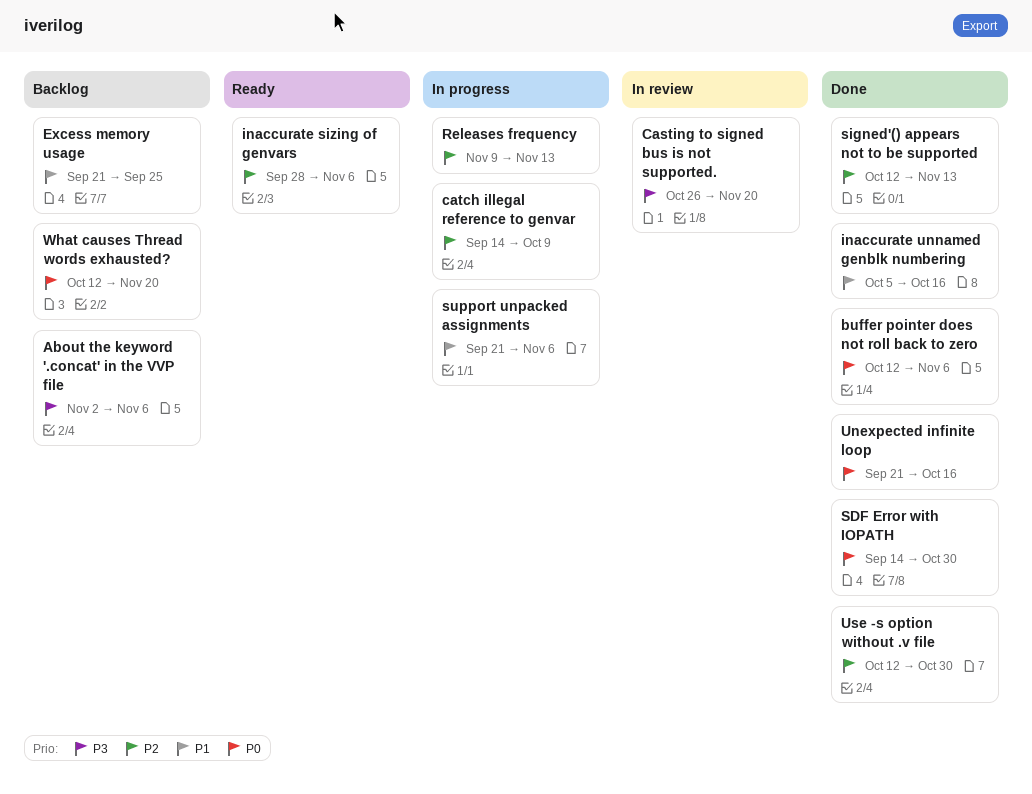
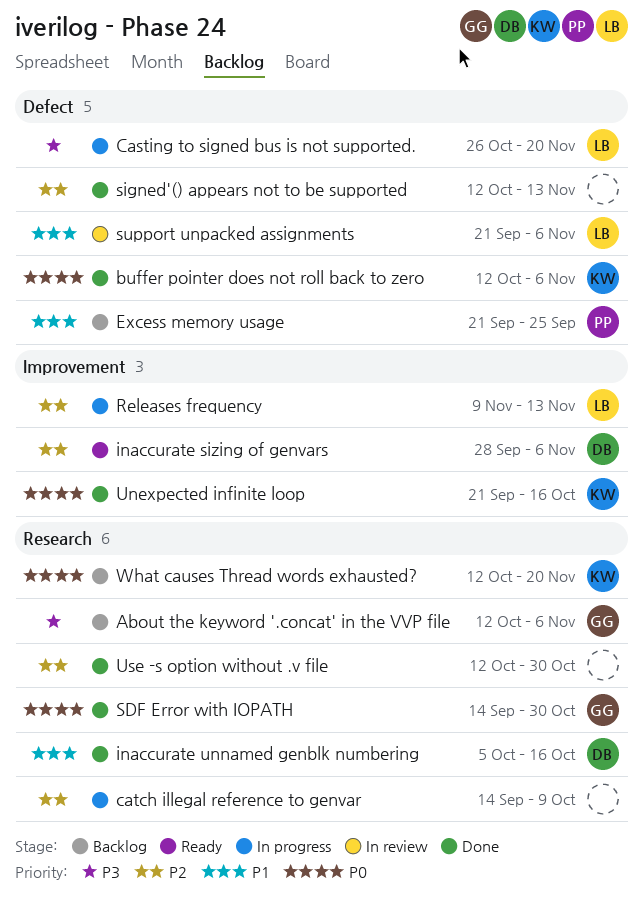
About the keyword '.concat' in the VVP file, start: Nov 2 -> Oct 12
Casting to signed bus is not supported., status: In review -> In progress
support unpacked assignments, status: In progress -> In review

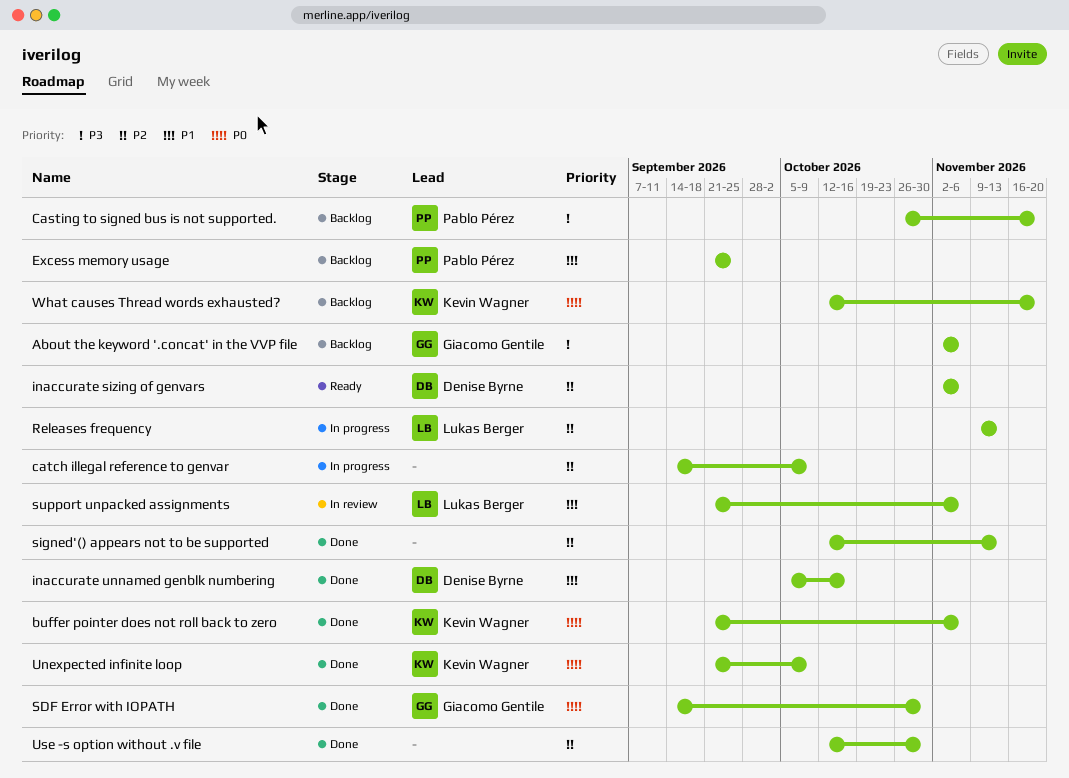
About the keyword '.concat' in the VVP file, start: Oct 12 -> Nov 2
buffer pointer does not roll back to zero, start: Oct 12 -> Sep 21
Casting to signed bus is not supported., status: In progress -> Backlog
Casting to signed bus is not supported., owner: Lukas Berger -> Pablo Pérez
inaccurate sizing of genvars, start: Sep 28 -> Nov 2
Unexpected infinite loop, due: Oct 16 -> Oct 9

